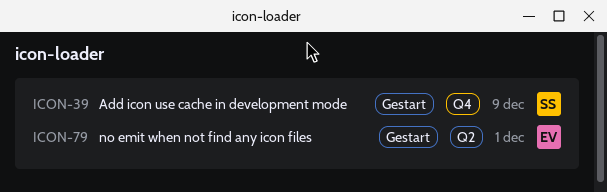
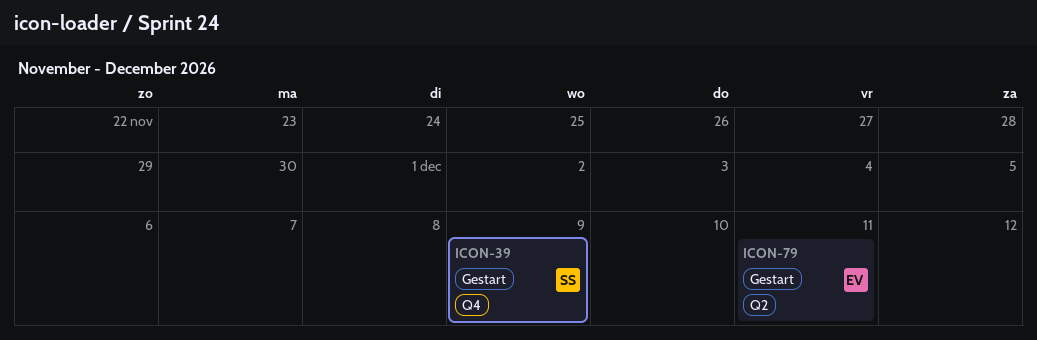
ICON-79, due: Dec 1 -> Dec 11

